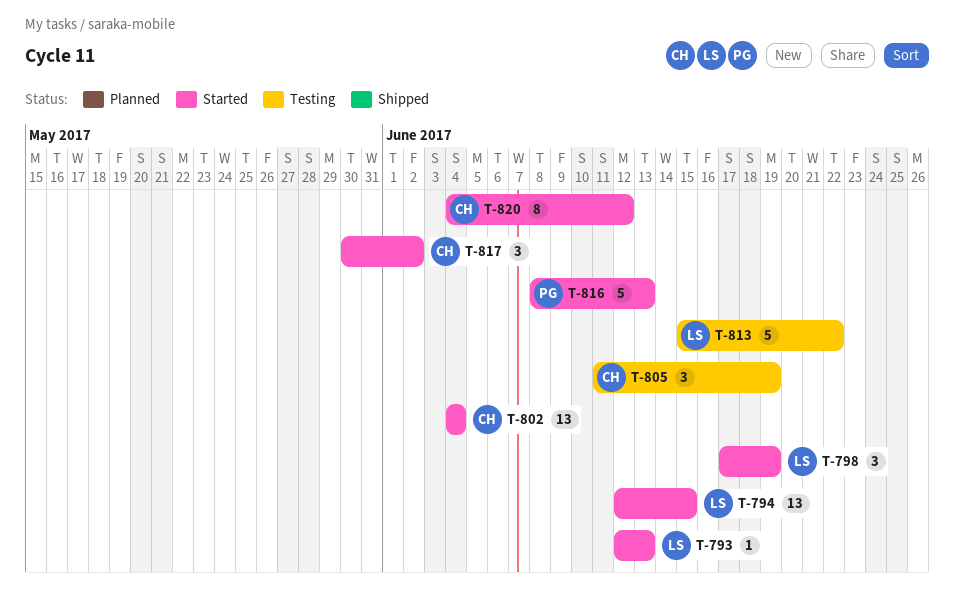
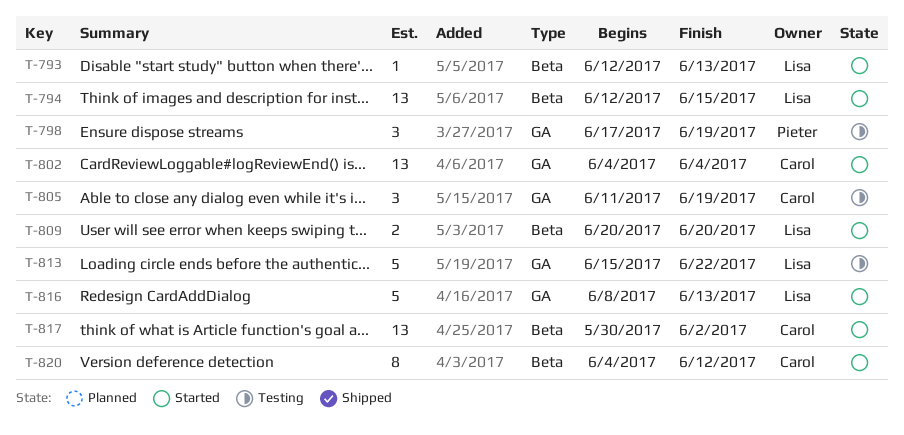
T-798, status: Started -> Testing
T-798, owner: Lisa -> Pieter
T-809: none -> present
T-816, owner: Pieter -> Lisa
T-817, estimate: 3 -> 13

